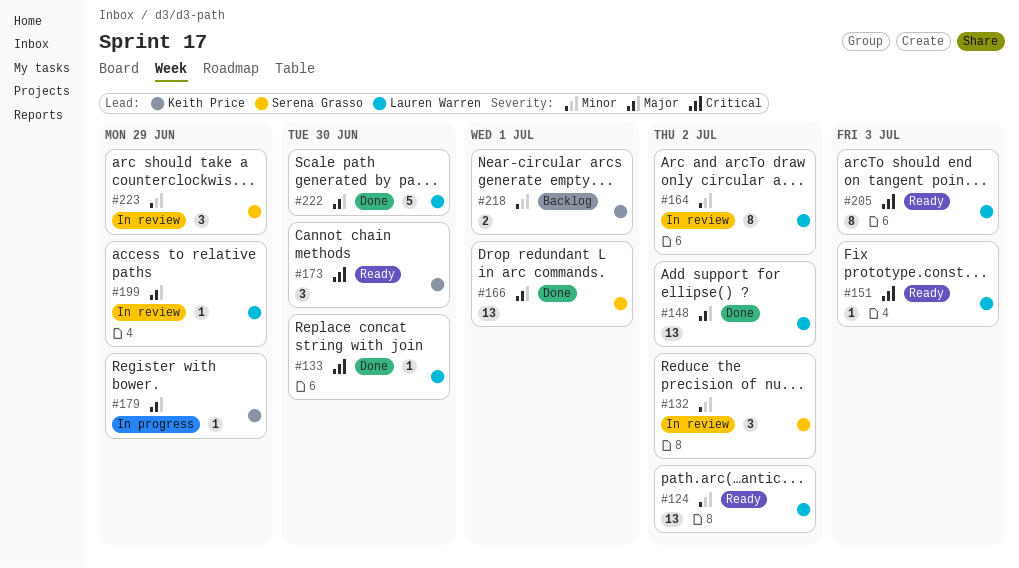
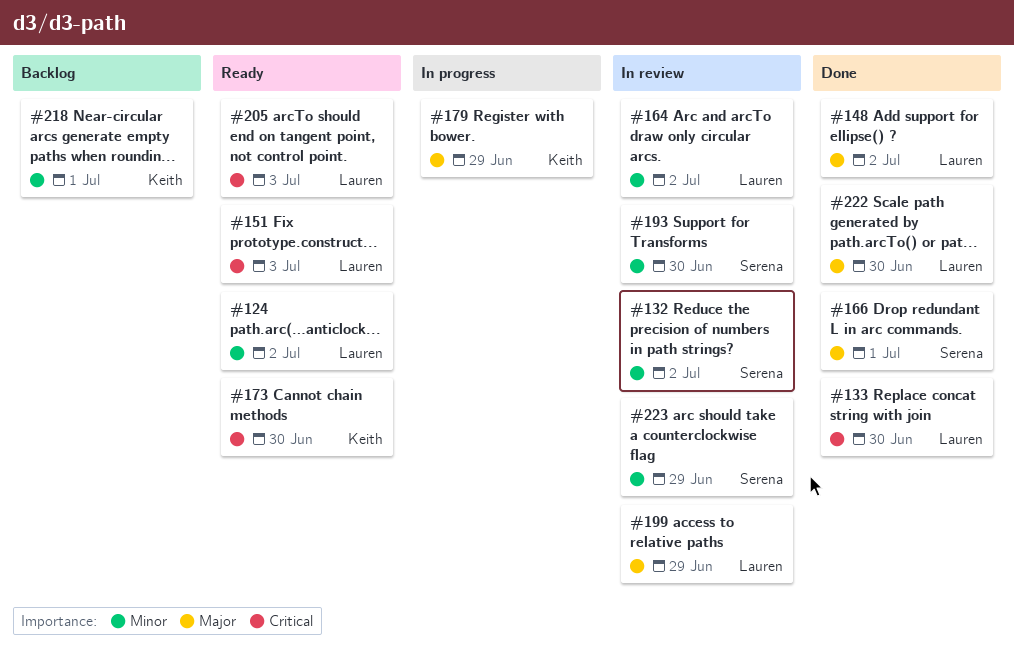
#193: none -> present

